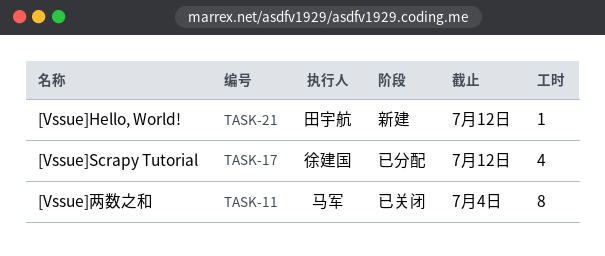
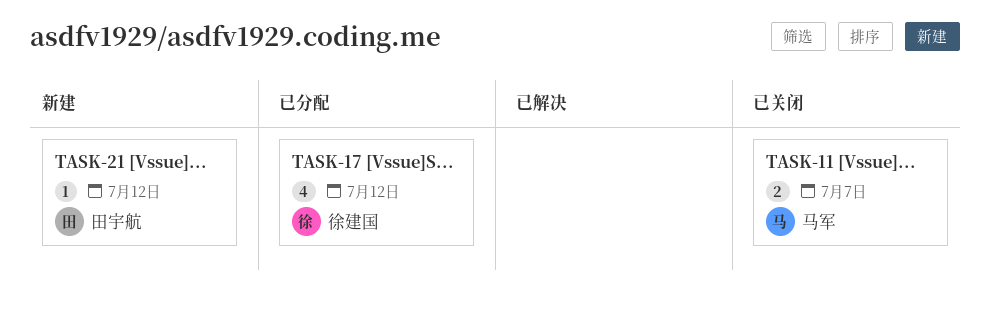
TASK-11, estimate: 8 -> 2
TASK-11, due: Jul 4 -> Jul 7

